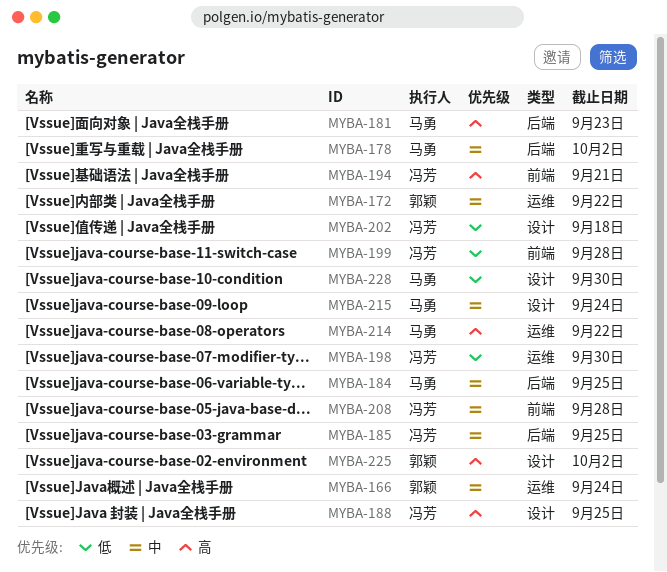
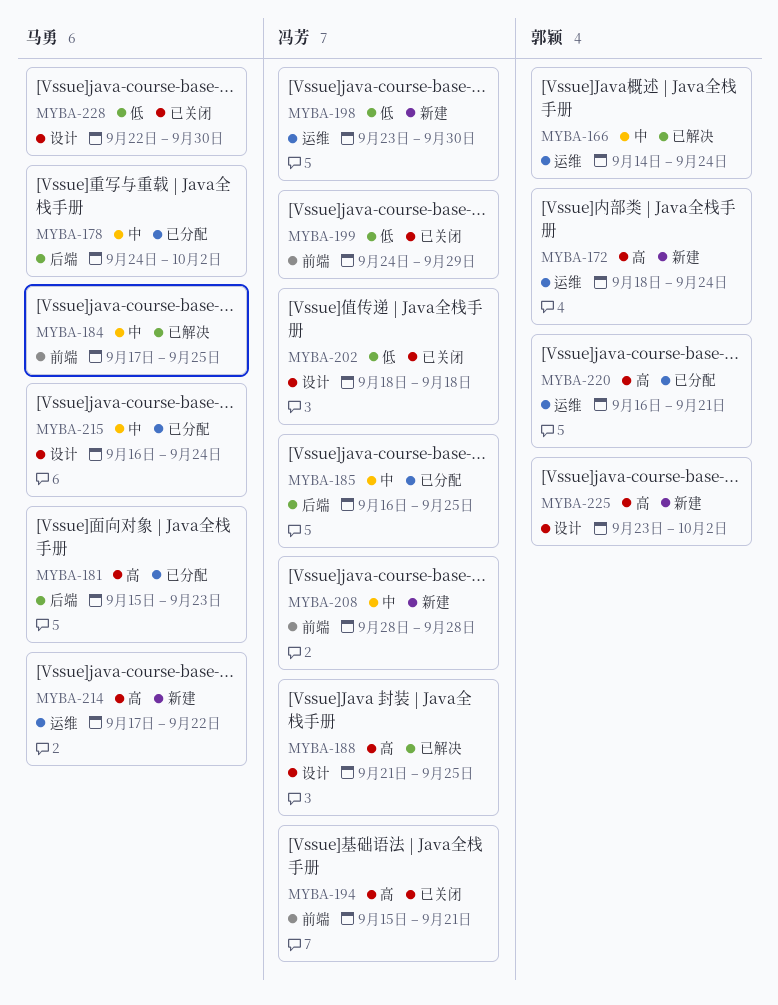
MYBA-172, priority: 中 -> 高
MYBA-172, due: Sep 22 -> Sep 24
MYBA-184, label: 后端 -> 前端
MYBA-199, due: Sep 28 -> Sep 29
MYBA-220: none -> present

